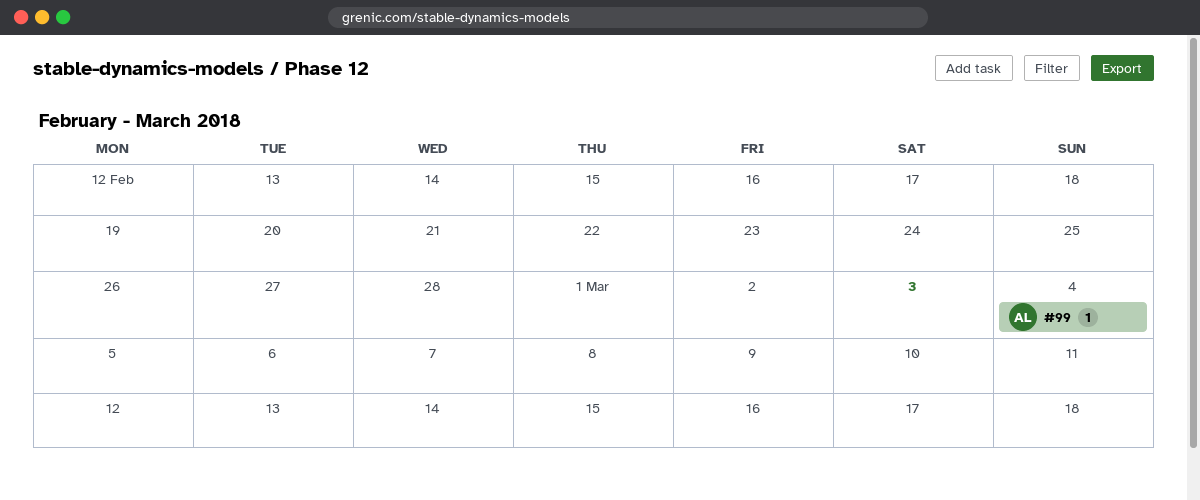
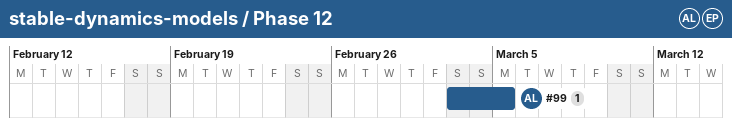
#99, start: Mar 4 -> Mar 3
#99, due: Mar 4 -> Mar 5

